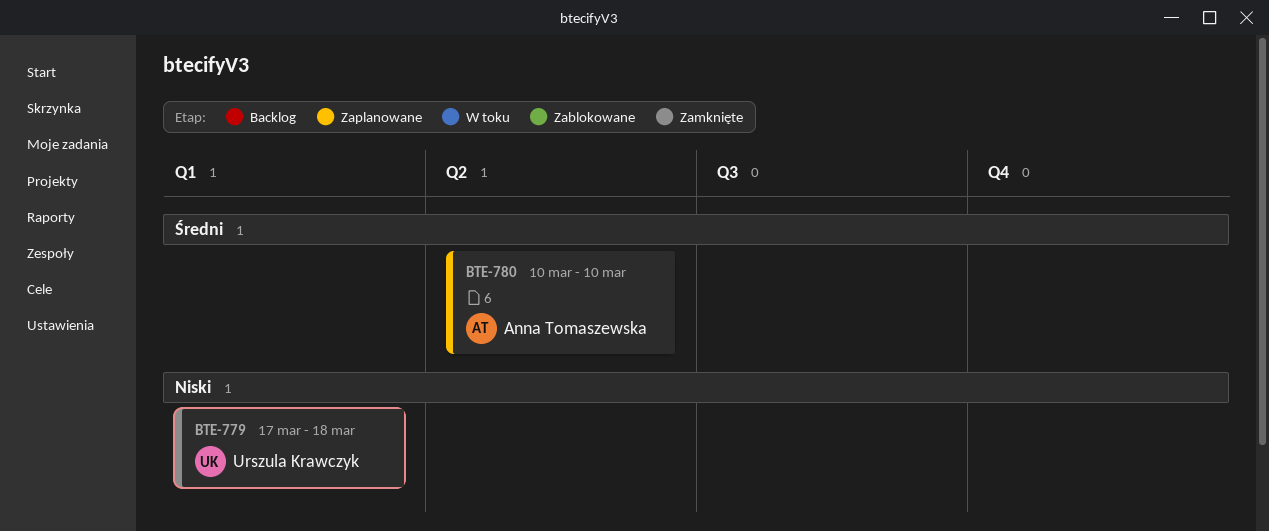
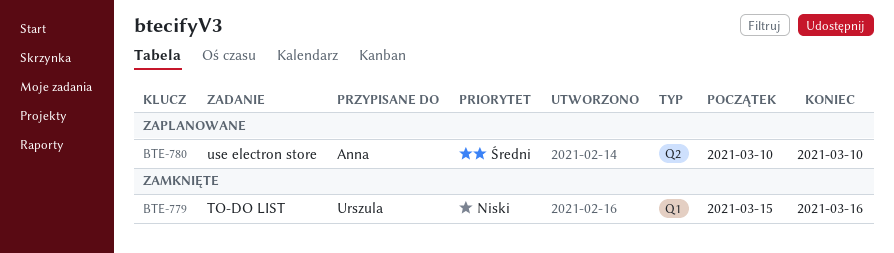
BTE-779, start: Mar 17 -> Mar 15
BTE-779, due: Mar 18 -> Mar 16

